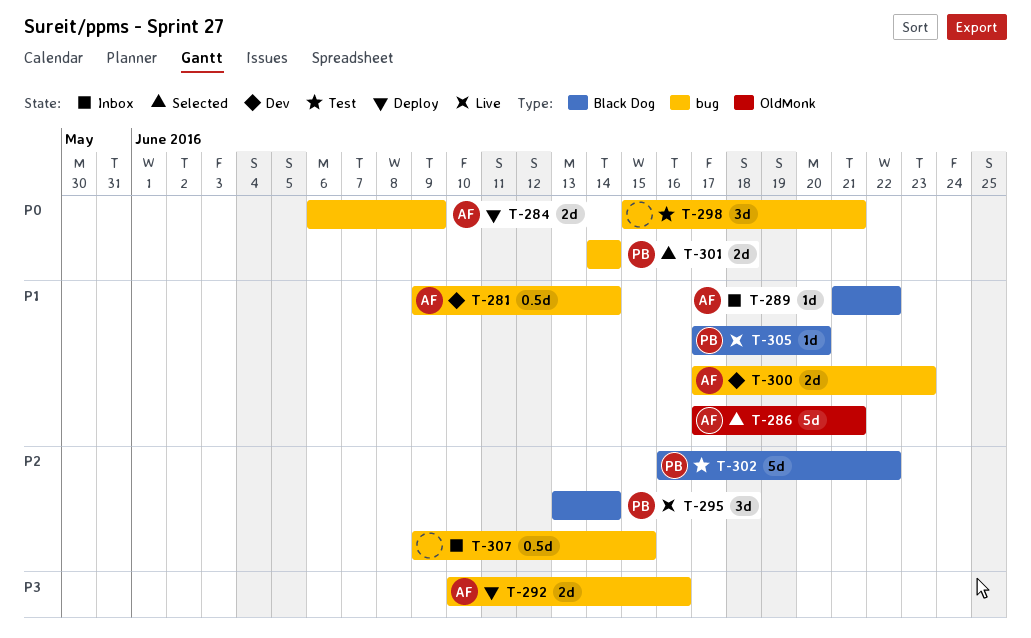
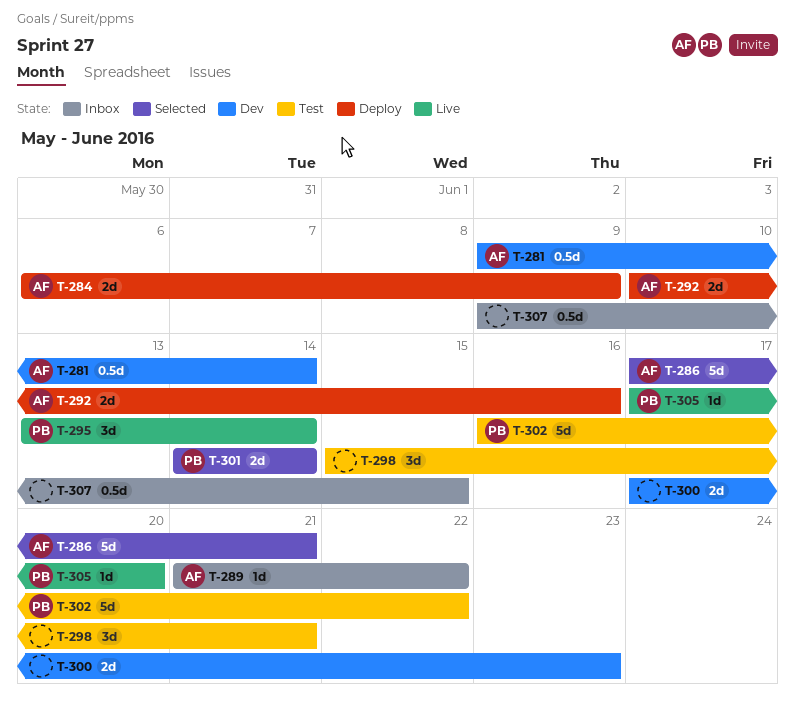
T-300, owner: AF -> none

